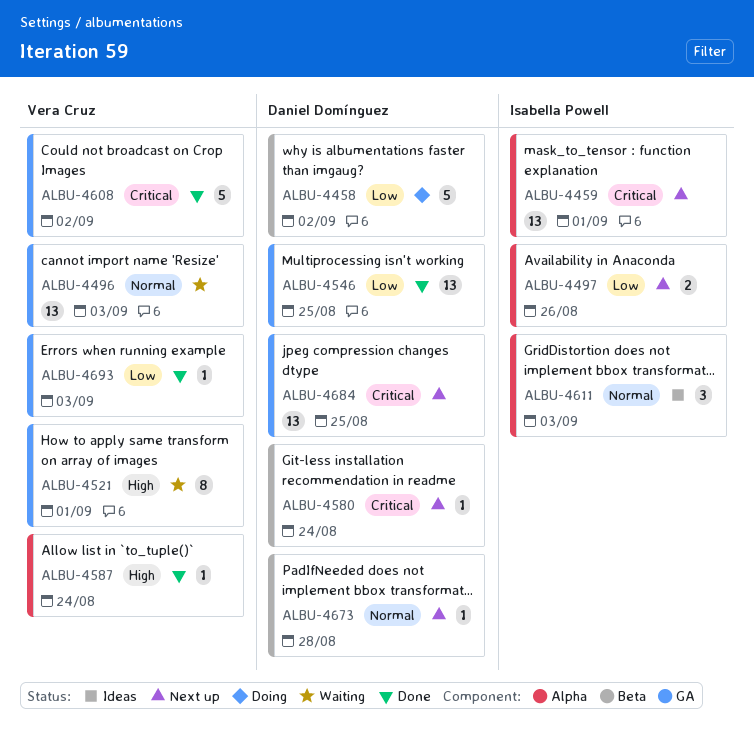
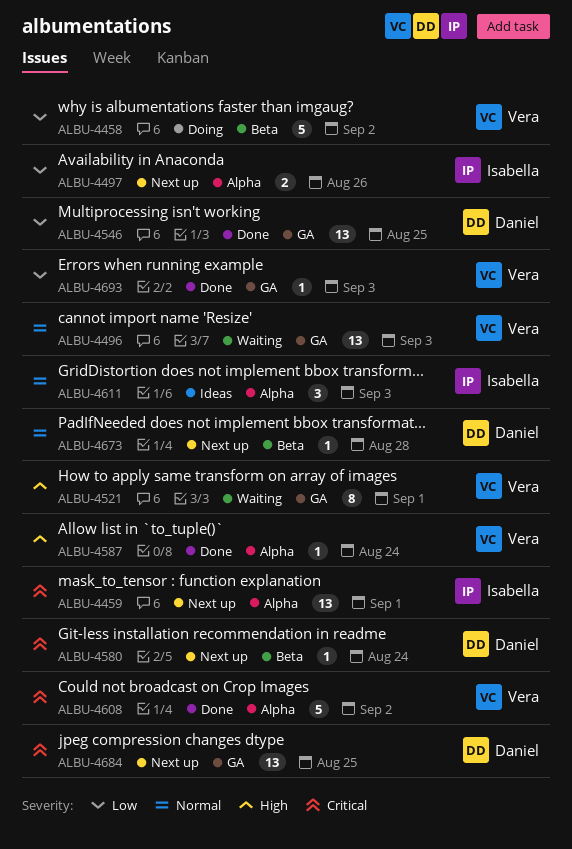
ALBU-4458, owner: Daniel Domínguez -> Vera Cruz
ALBU-4608, label: GA -> Alpha

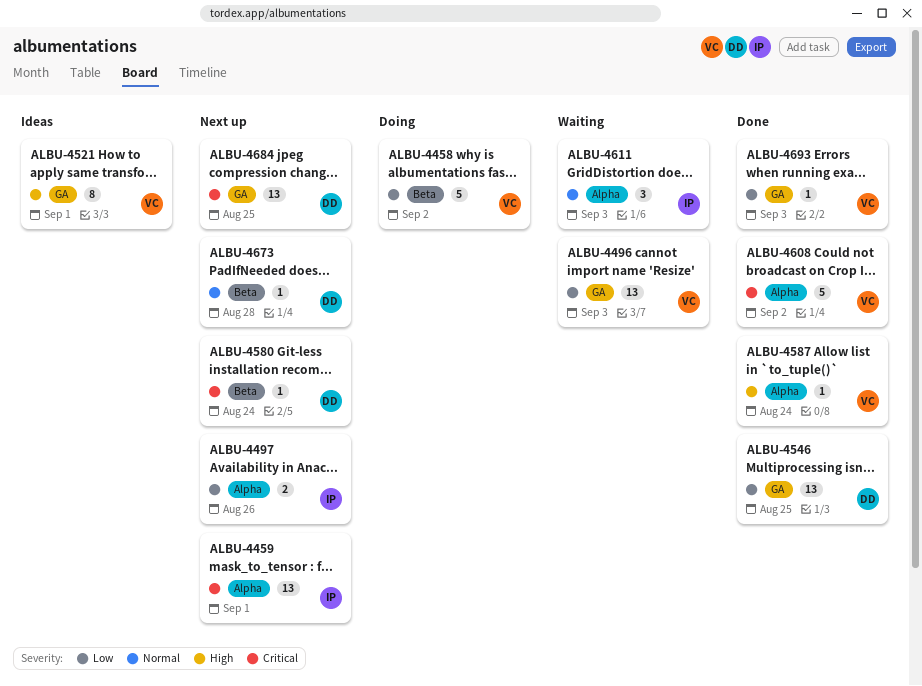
ALBU-4496, priority: Normal -> Low
ALBU-4521, status: Waiting -> Ideas
ALBU-4611, status: Ideas -> Waiting

